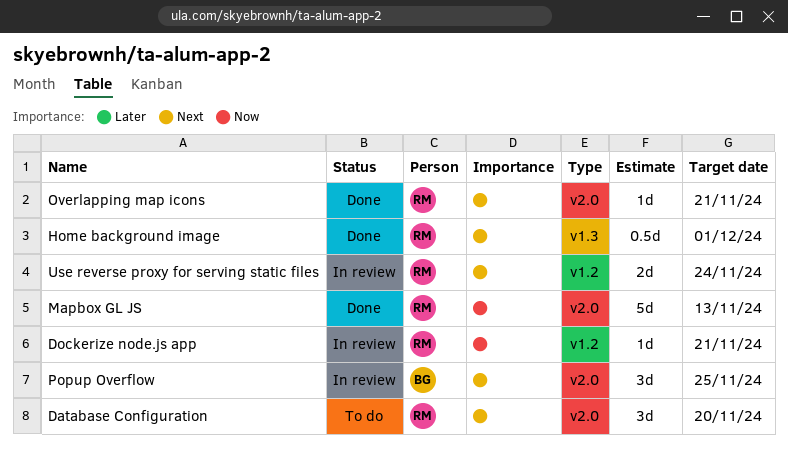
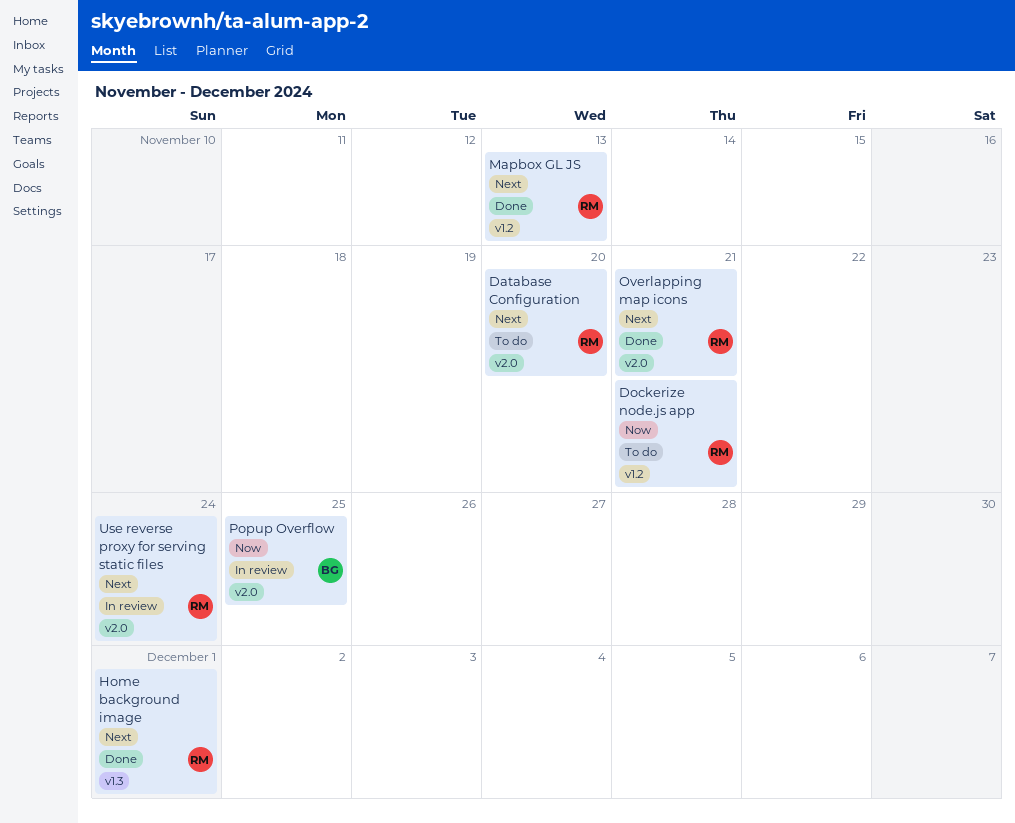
Dockerize node.js app, status: In review -> To do
Mapbox GL JS, priority: Now -> Next
Mapbox GL JS, label: v2.0 -> v1.2
Popup Overflow, priority: Next -> Now
Use reverse proxy for serving static files, label: v1.2 -> v2.0

